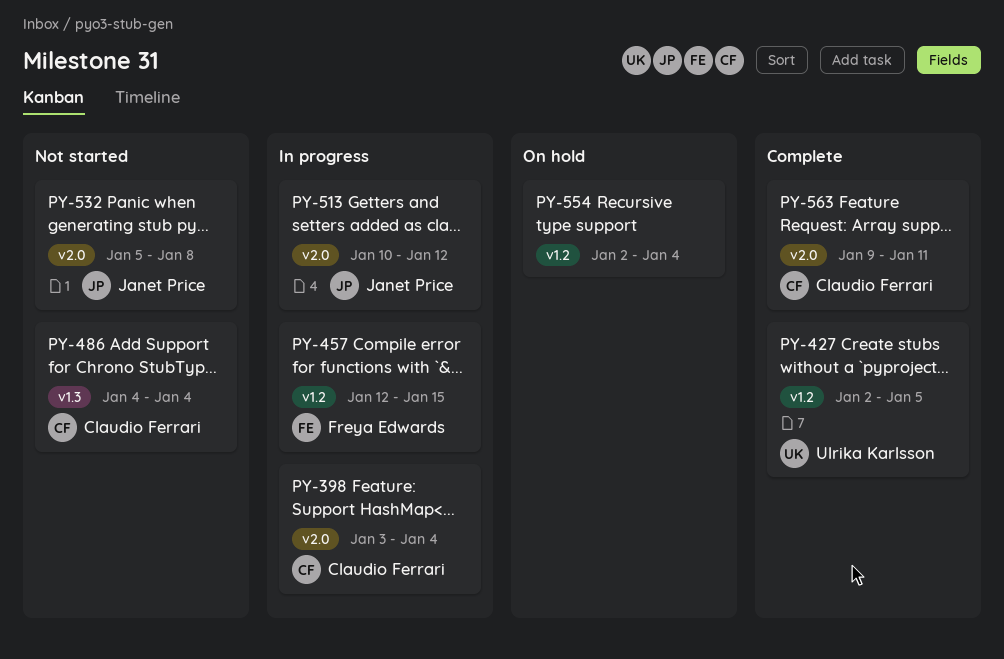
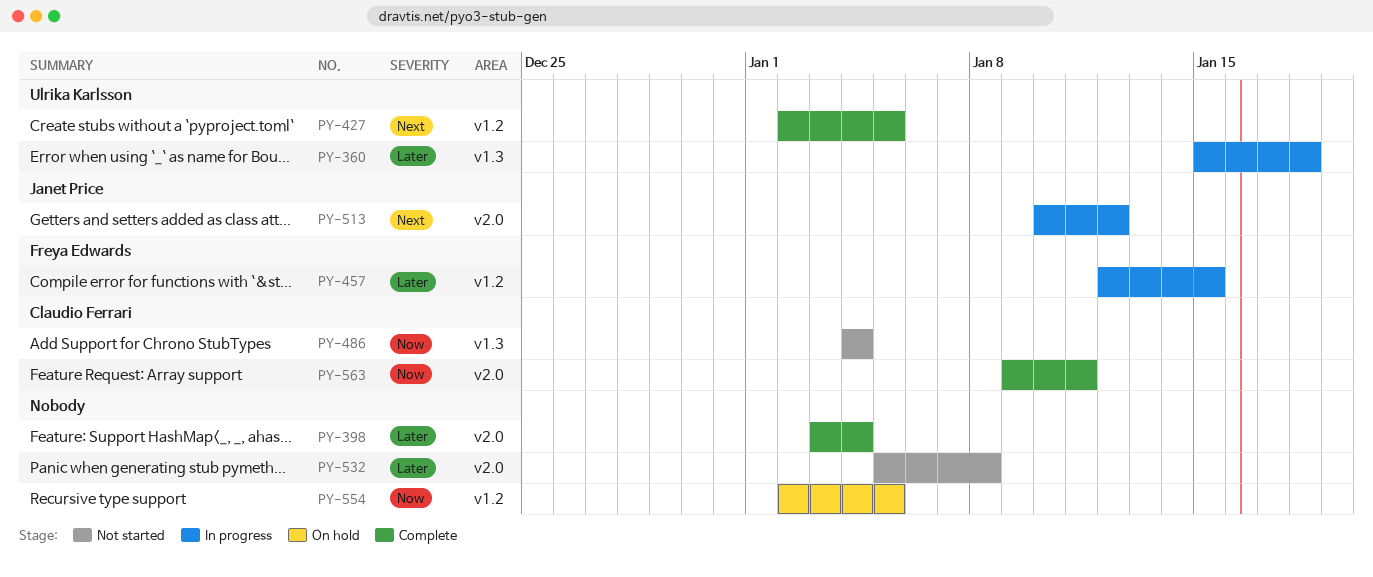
PY-360: none -> present
PY-398, status: In progress -> Complete
PY-398, owner: Claudio Ferrari -> none
PY-532, owner: Janet Price -> none
PY-554, due: Jan 4 -> Jan 5

